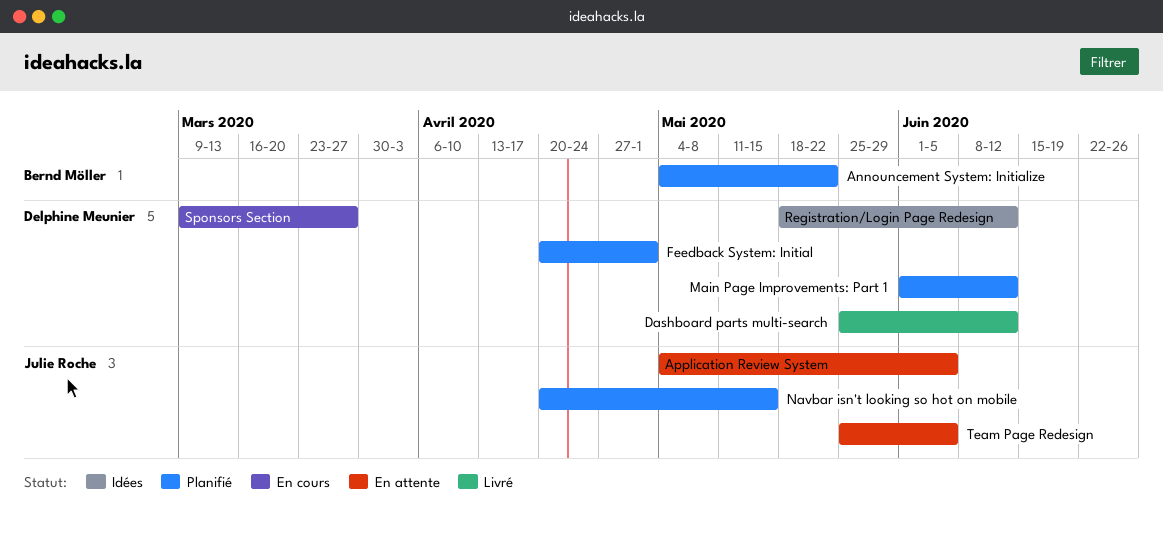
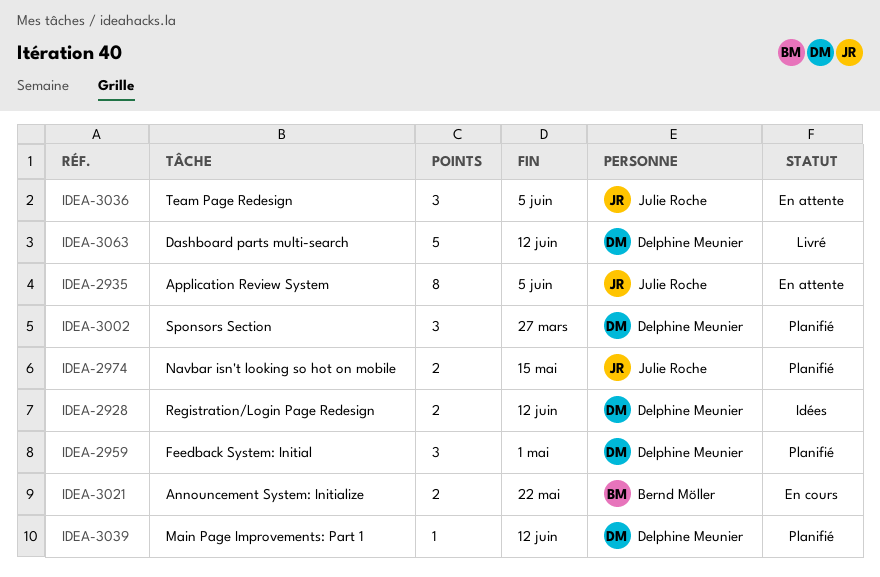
Announcement System: Initialize, status: Planifié -> En cours
Sponsors Section, status: En cours -> Planifié

